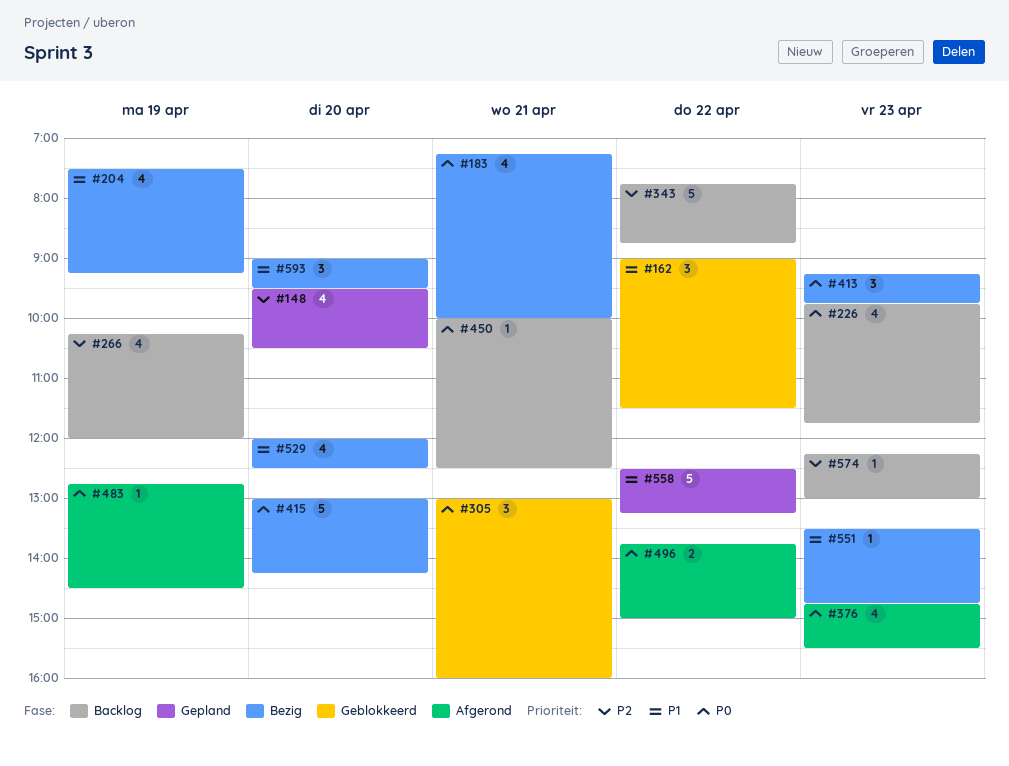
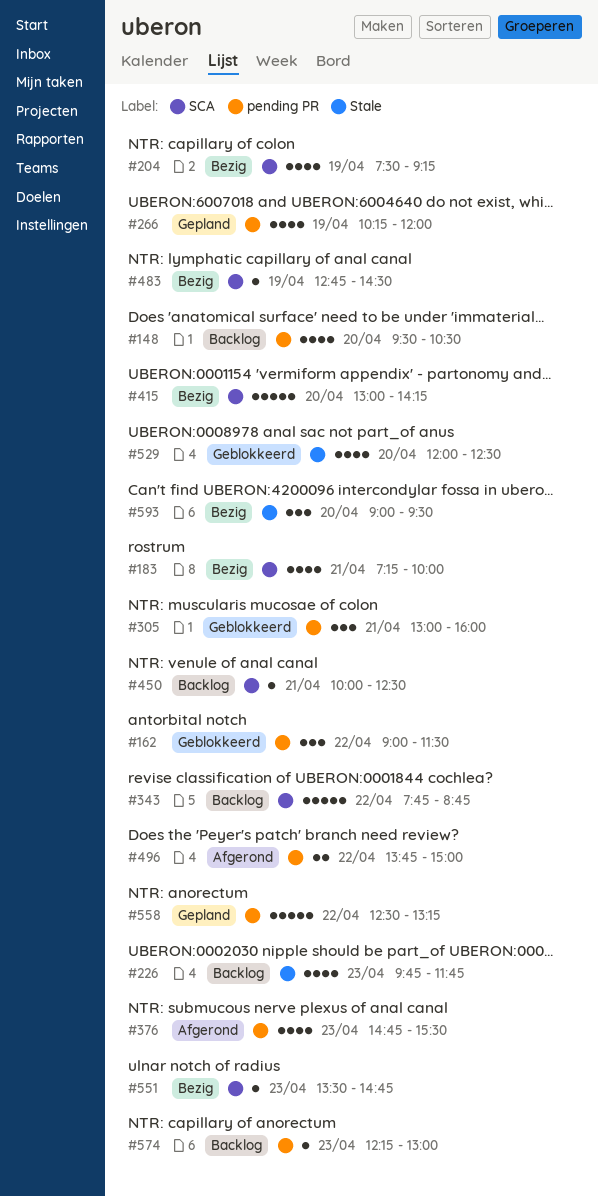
#148, status: Gepland -> Backlog
#266, status: Backlog -> Gepland
#413: present -> none
#483, status: Afgerond -> Bezig
#529, status: Bezig -> Geblokkeerd

